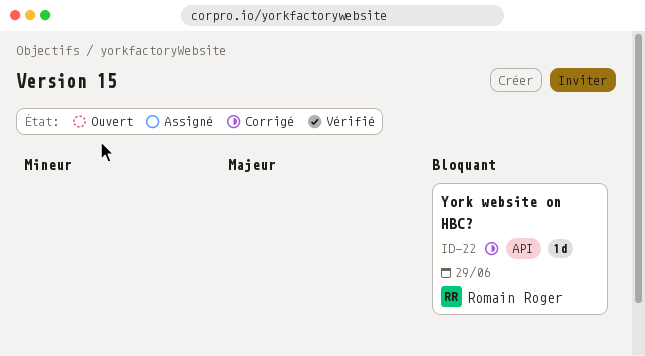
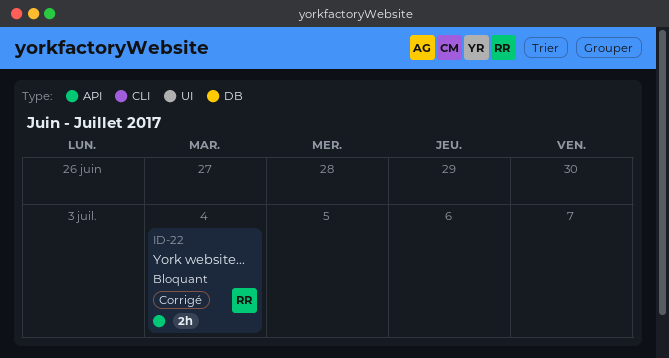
ID-22, estimate: 1d -> 2h
ID-22, due: Jun 29 -> Jul 4

